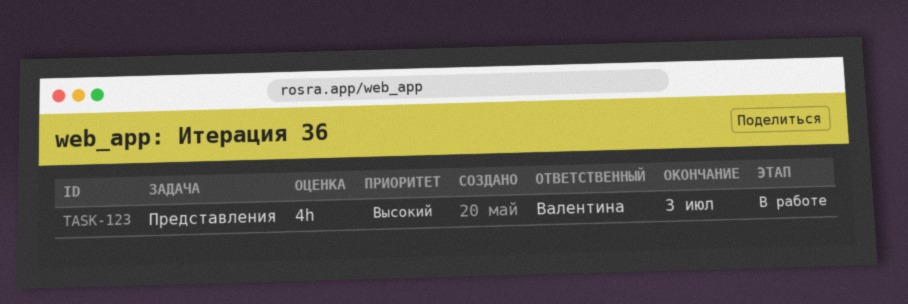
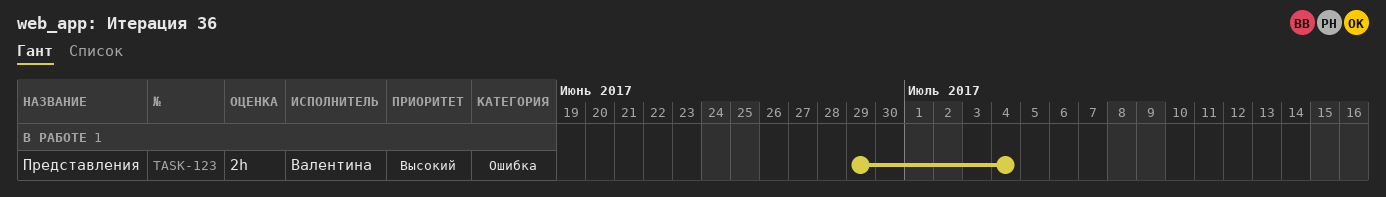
TASK-123, estimate: 4h -> 2h
TASK-123, due: Jul 3 -> Jul 4

